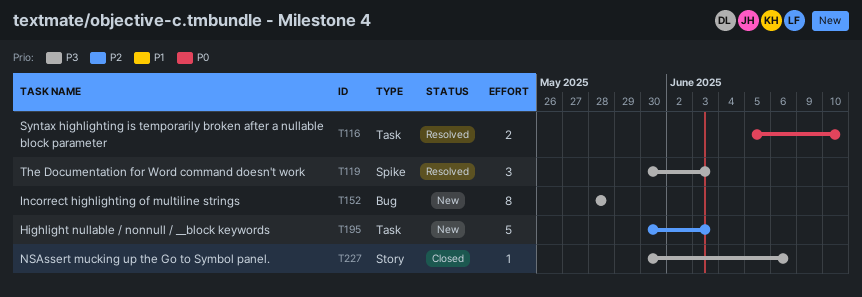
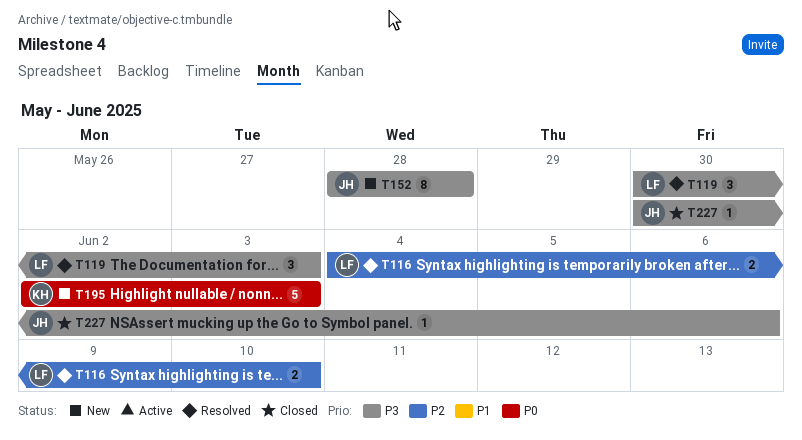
T116, priority: P0 -> P2
T116, start: Jun 5 -> Jun 4
T195, priority: P2 -> P0
T195, start: May 30 -> Jun 2

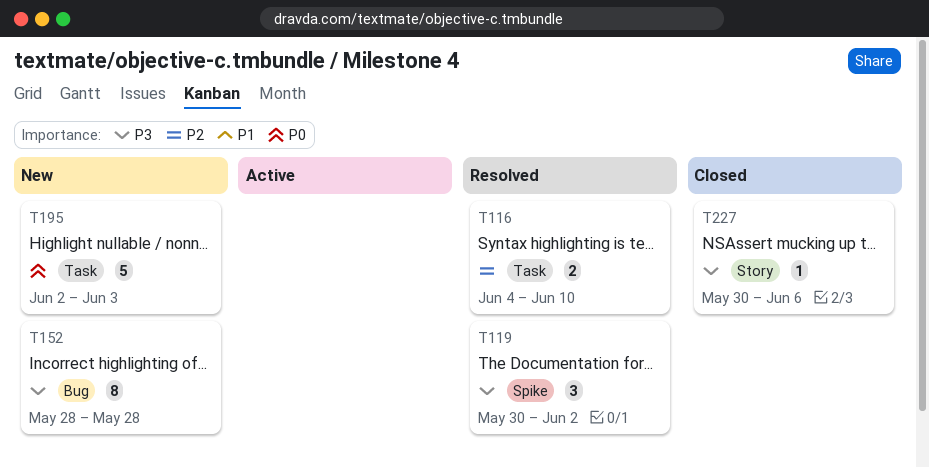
T119, due: Jun 3 -> Jun 2

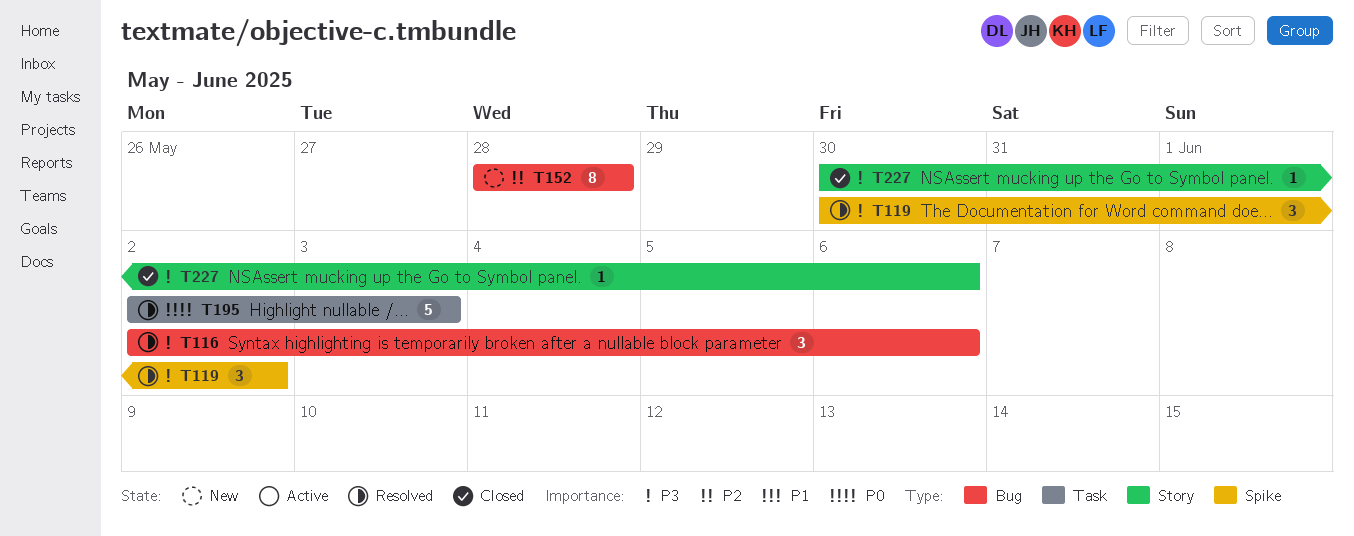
T116, priority: P2 -> P3
T116, label: Task -> Bug
T116, estimate: 2 -> 3
T116, start: Jun 4 -> Jun 2
T116, due: Jun 10 -> Jun 6
T152, priority: P3 -> P2
T195, status: New -> Resolved

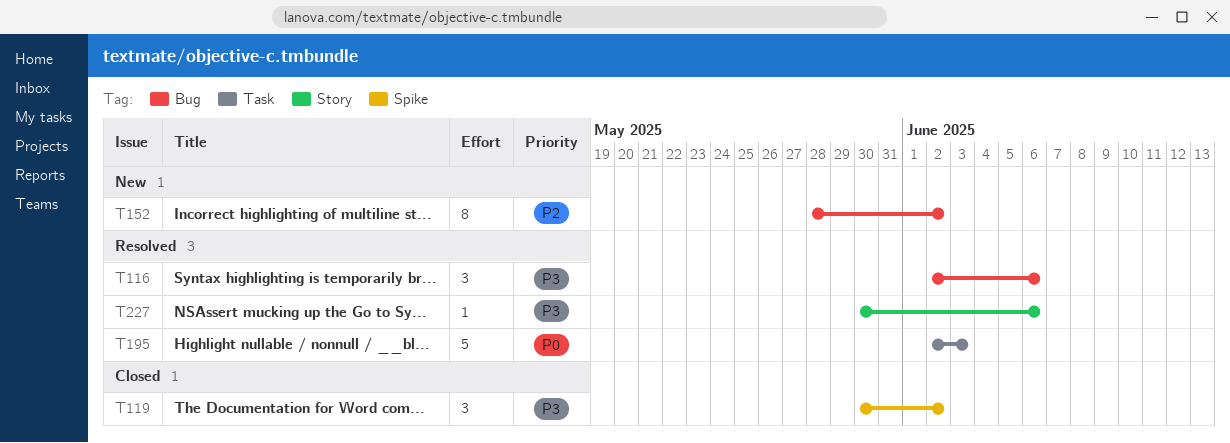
T119, status: Resolved -> Closed
T152, due: May 28 -> Jun 2
T227, status: Closed -> Resolved

